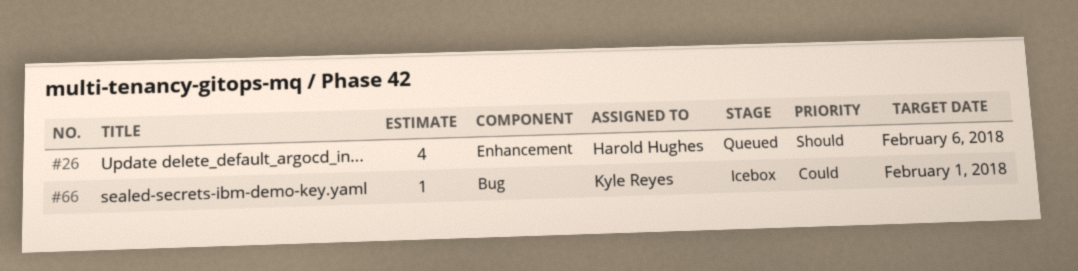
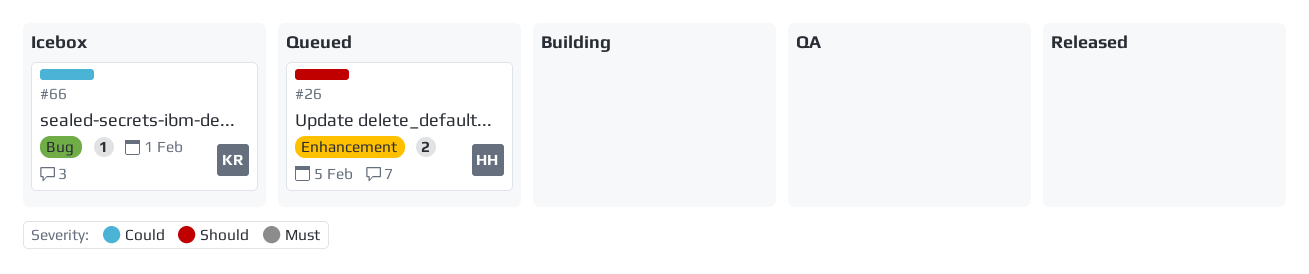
#26, estimate: 4 -> 2
#26, due: Feb 6 -> Feb 5

